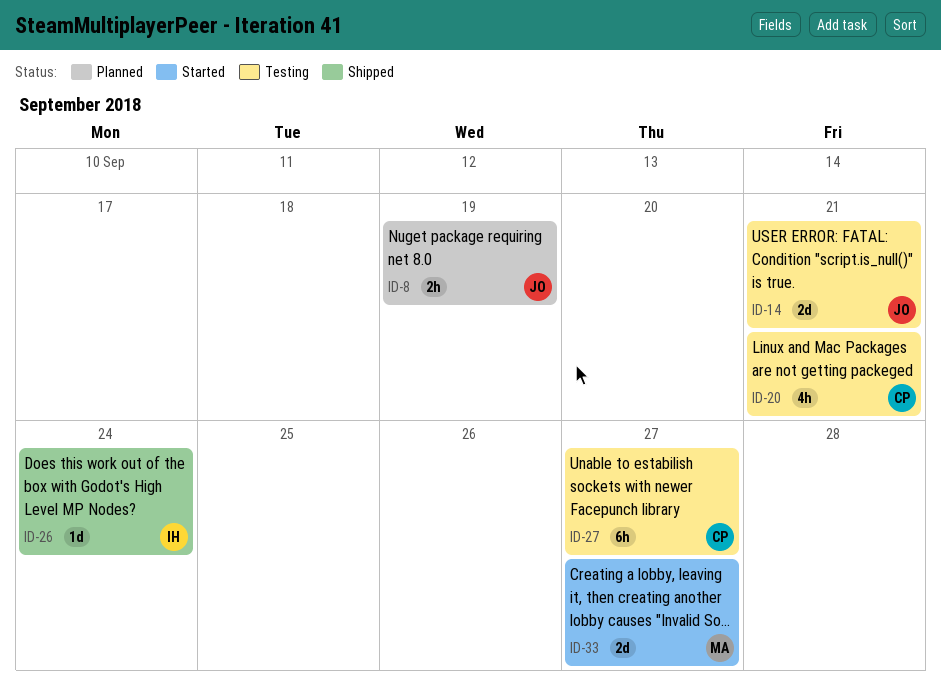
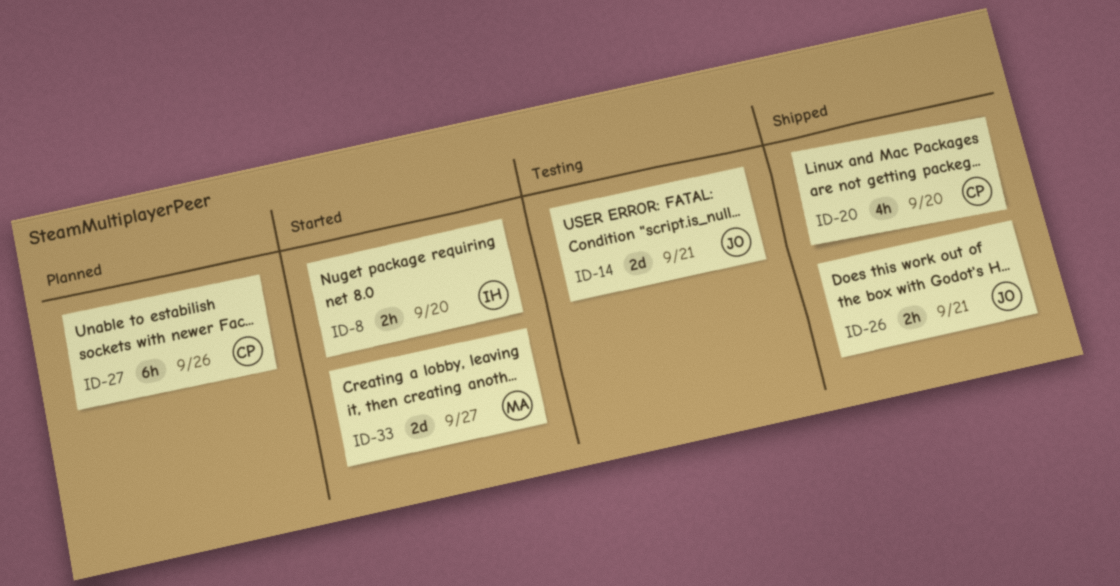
ID-8, status: Planned -> Started
ID-8, owner: JO -> IH
ID-8, due: Sep 19 -> Sep 20
ID-20, status: Testing -> Shipped
ID-20, due: Sep 21 -> Sep 20
ID-26, owner: IH -> JO
ID-26, estimate: 1d -> 2h
ID-26, due: Sep 24 -> Sep 21
ID-27, status: Testing -> Planned
ID-27, due: Sep 27 -> Sep 26

